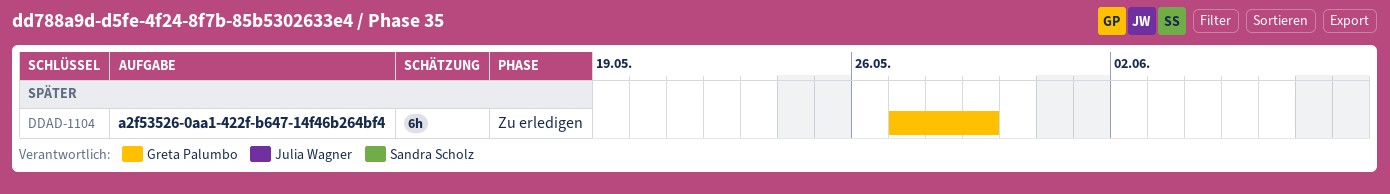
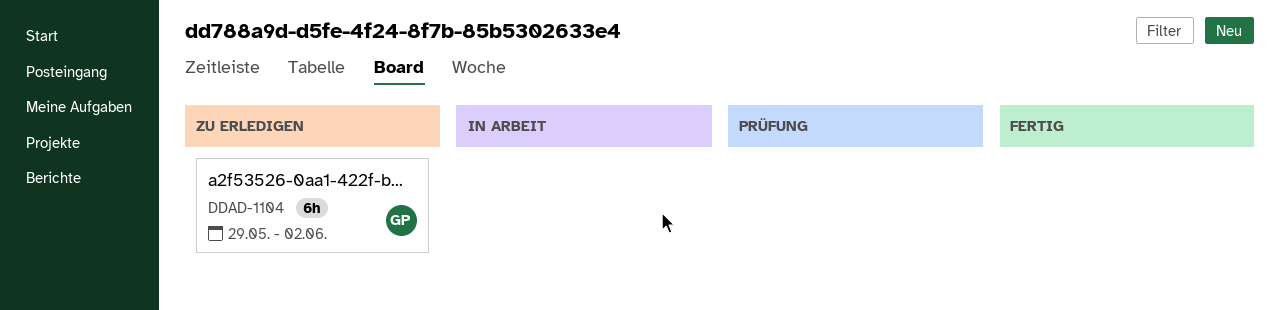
DDAD-1104, start: May 27 -> May 29
DDAD-1104, due: May 29 -> Jun 2

